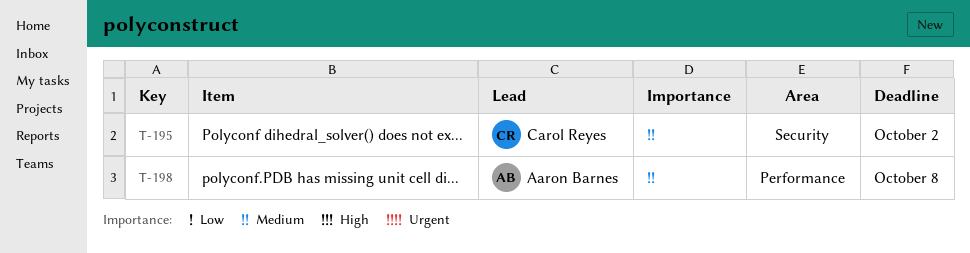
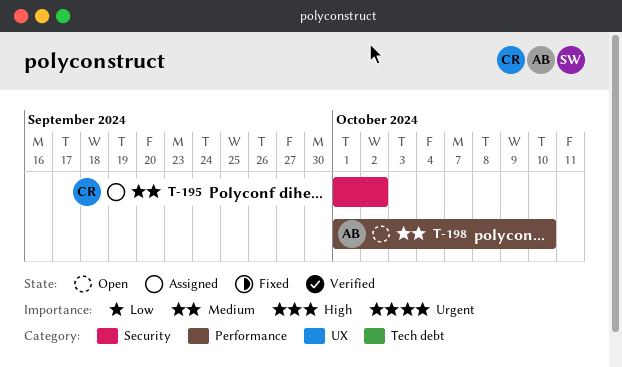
T-198, due: Oct 8 -> Oct 10

